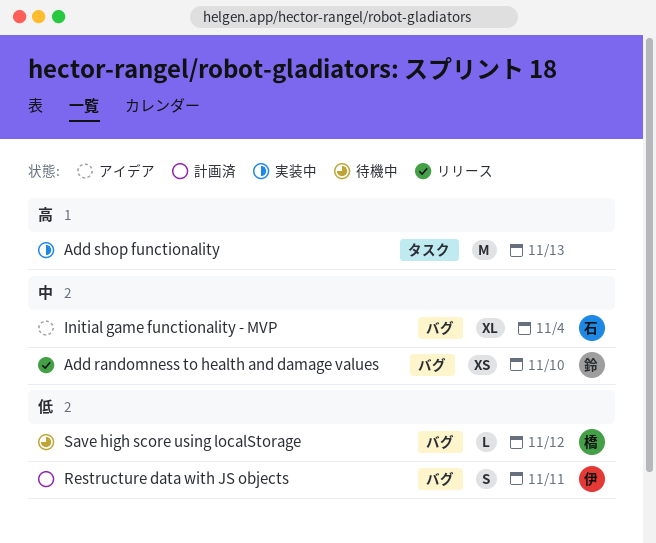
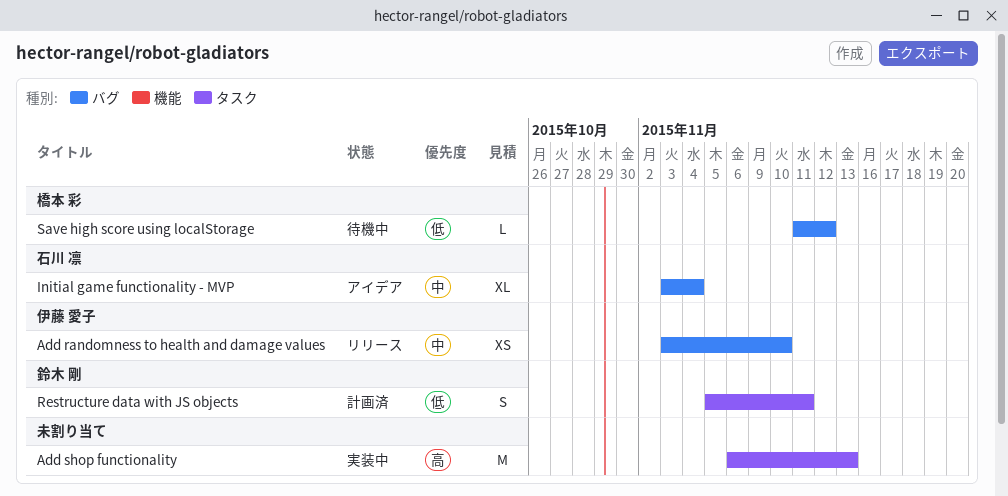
Add randomness to health and damage values, owner: 鈴木 剛 -> 伊藤 愛子
Restructure data with JS objects, owner: 伊藤 愛子 -> 鈴木 剛
Restructure data with JS objects, label: バグ -> タスク

